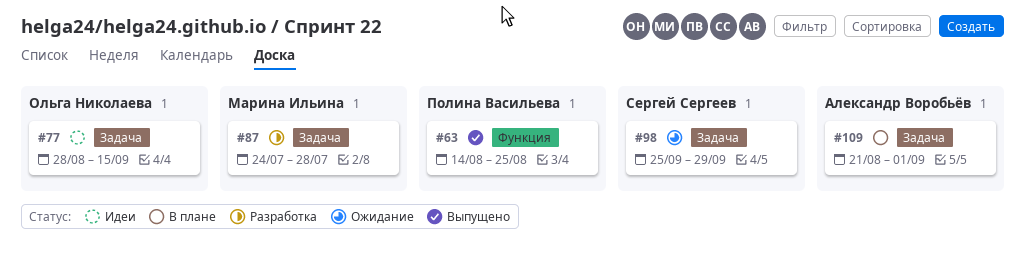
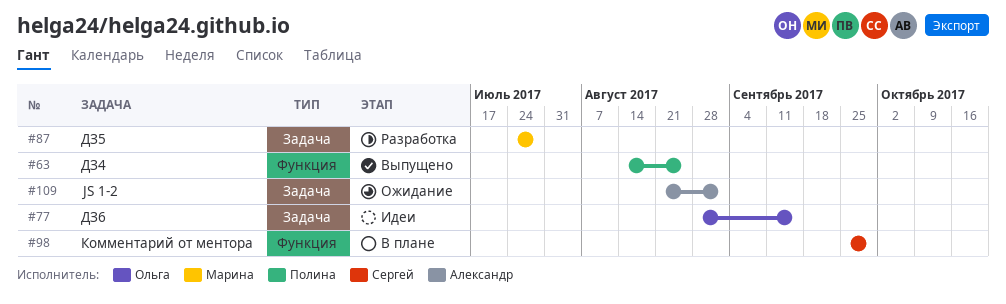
#98, status: Ожидание -> В плане
#98, label: Задача -> Функция
#109, status: В плане -> Ожидание

